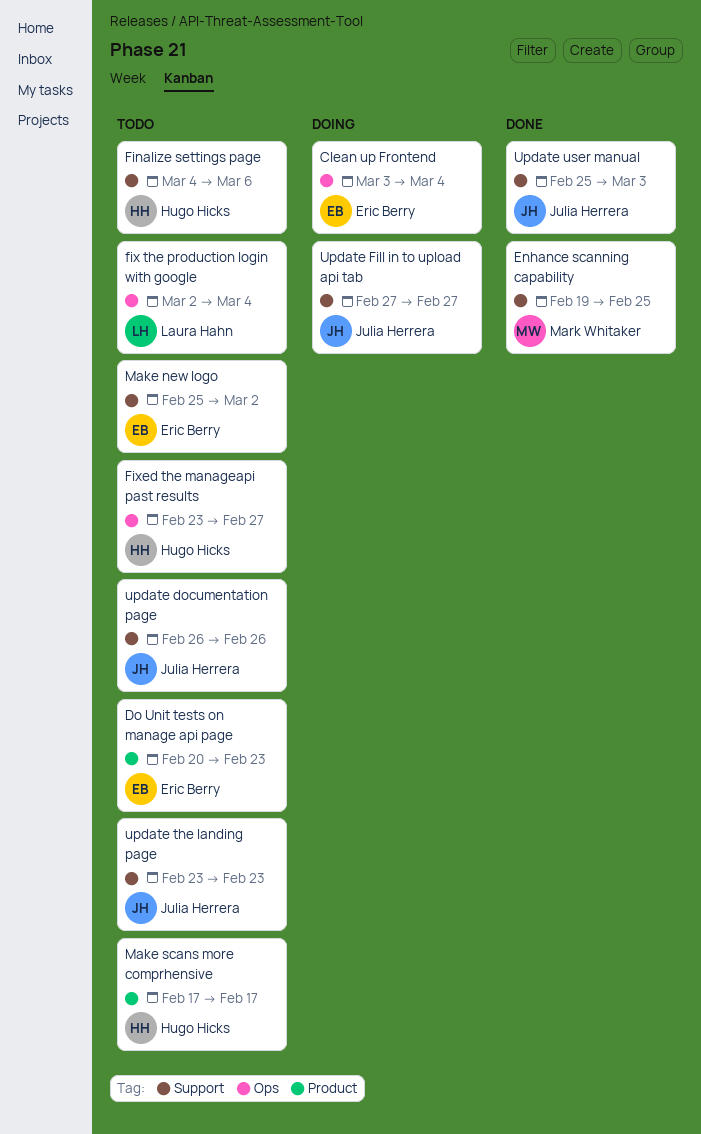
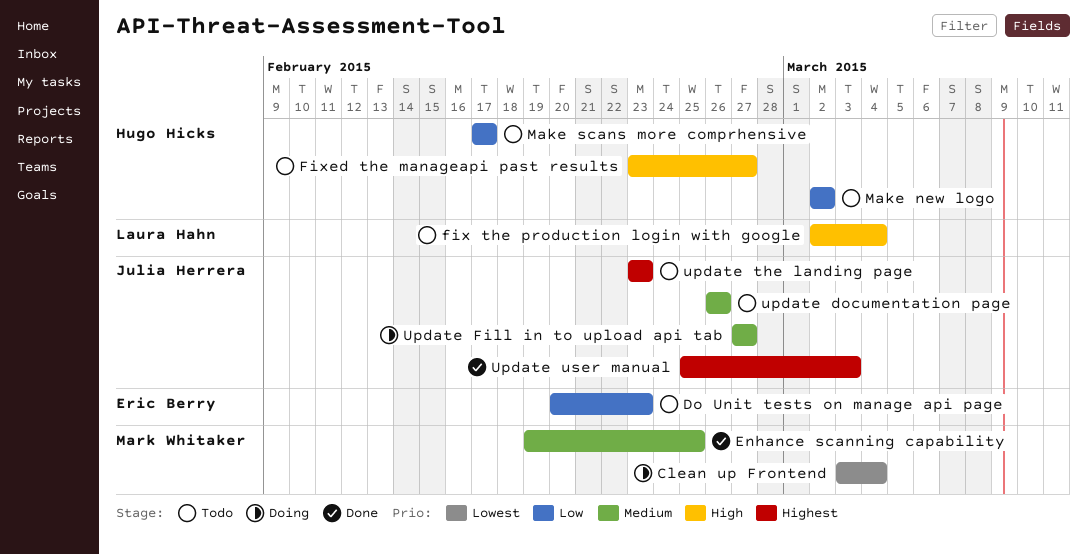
Clean up Frontend, owner: Eric Berry -> Mark Whitaker
Finalize settings page: present -> none
Make new logo, owner: Eric Berry -> Hugo Hicks
Make new logo, start: Feb 25 -> Mar 2

